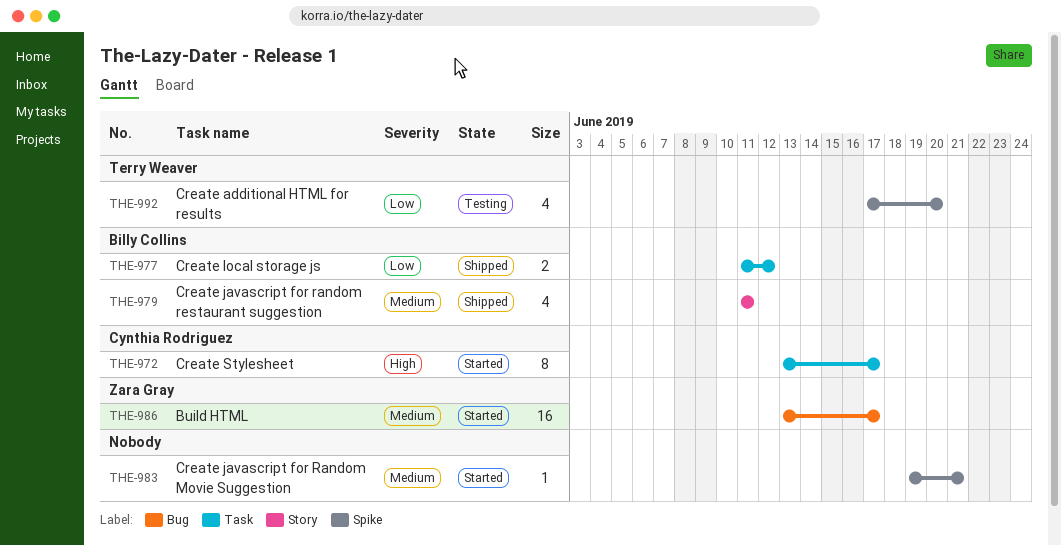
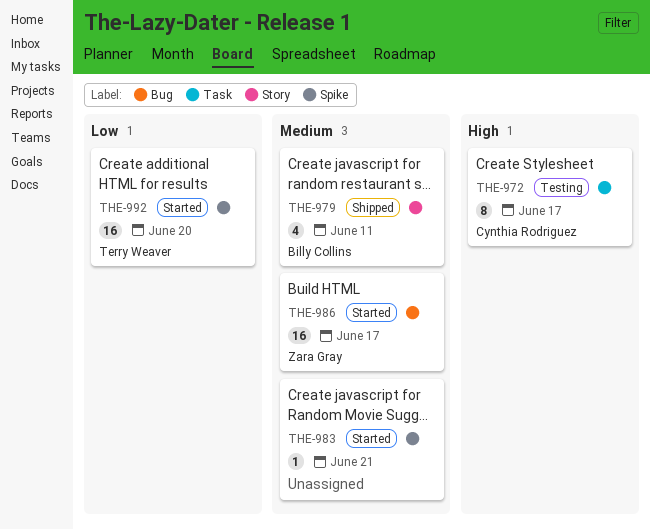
THE-972, status: Started -> Testing
THE-977: present -> none
THE-992, status: Testing -> Started
THE-992, estimate: 4 -> 16

